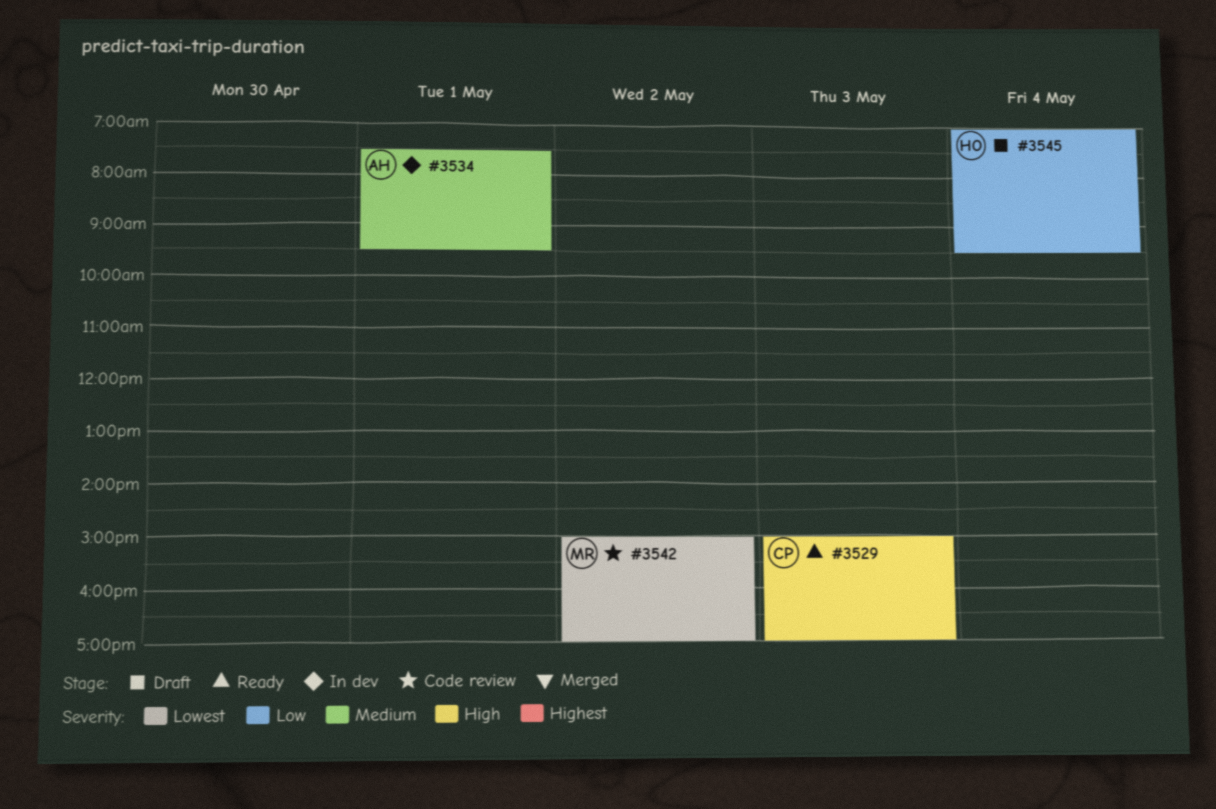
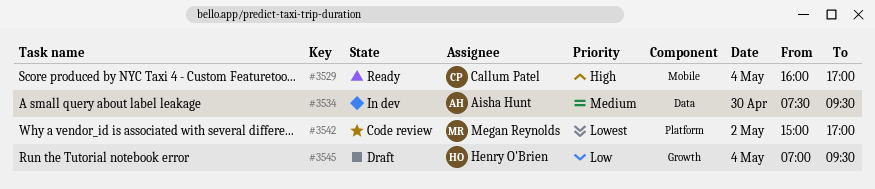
#3529, day: May 3 -> May 4
#3529, begins: 15:00 -> 16:00
#3534, day: May 1 -> Apr 30

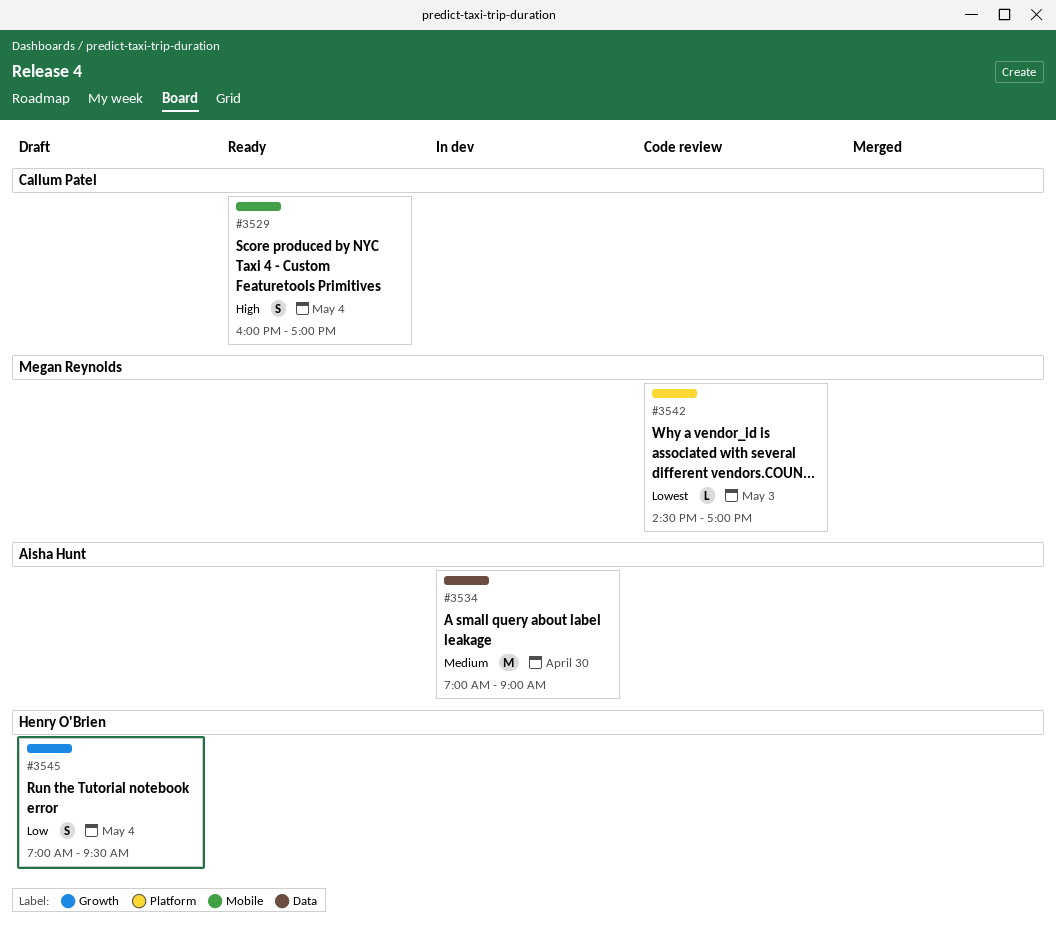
#3534, begins: 07:30 -> 07:00
#3534, ends: 09:30 -> 09:00
#3542, day: May 2 -> May 3
#3542, begins: 15:00 -> 14:30

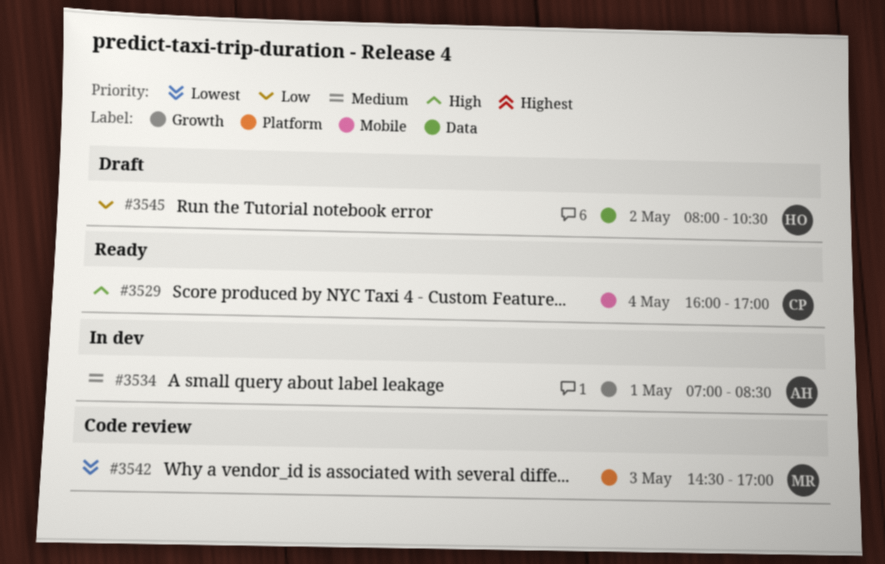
#3534, label: Data -> Growth
#3534, day: Apr 30 -> May 1
#3534, ends: 09:00 -> 08:30
#3545, label: Growth -> Data
#3545, day: May 4 -> May 2
#3545, begins: 07:00 -> 08:00
#3545, ends: 09:30 -> 10:30

